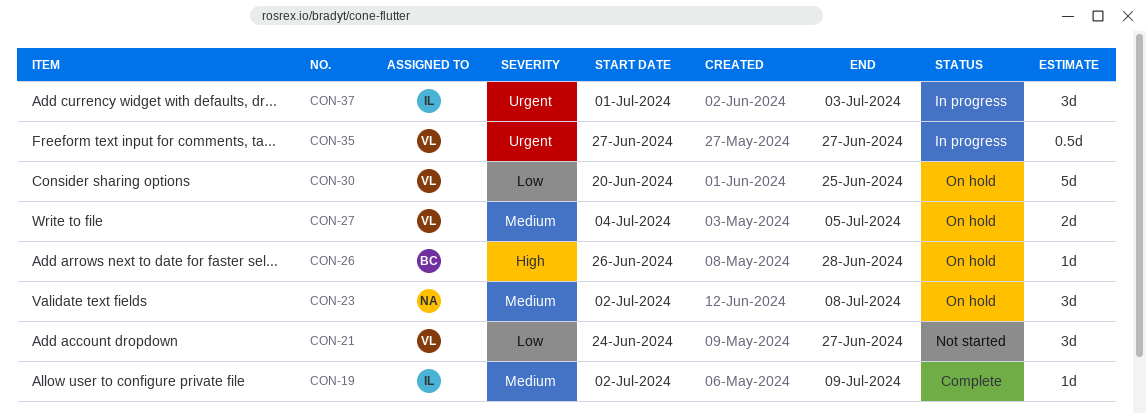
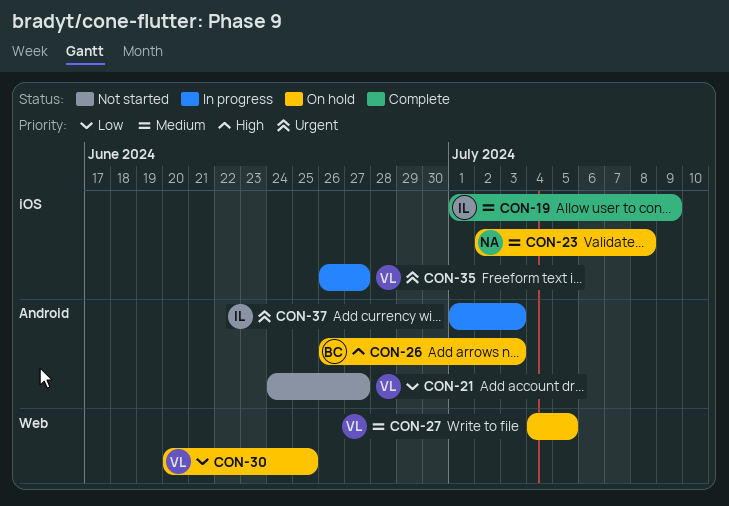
CON-19, start: Jul 2 -> Jul 1
CON-26, due: Jun 28 -> Jul 3
CON-35, start: Jun 27 -> Jun 26

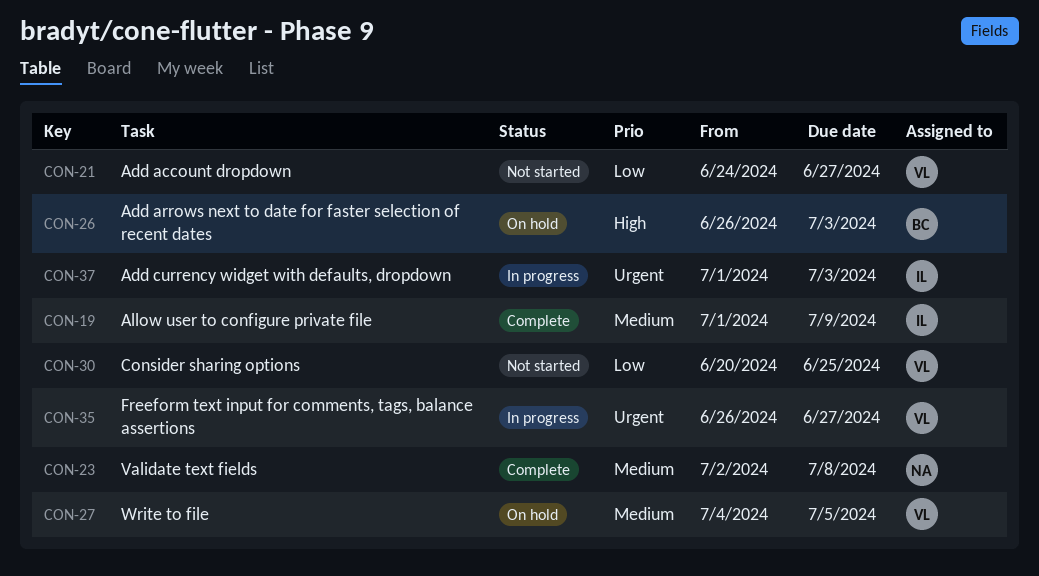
CON-23, status: On hold -> Complete
CON-30, status: On hold -> Not started

